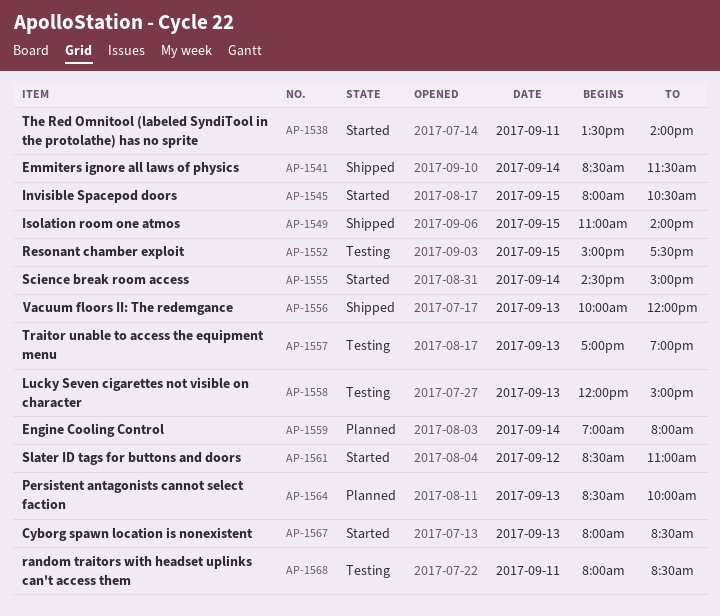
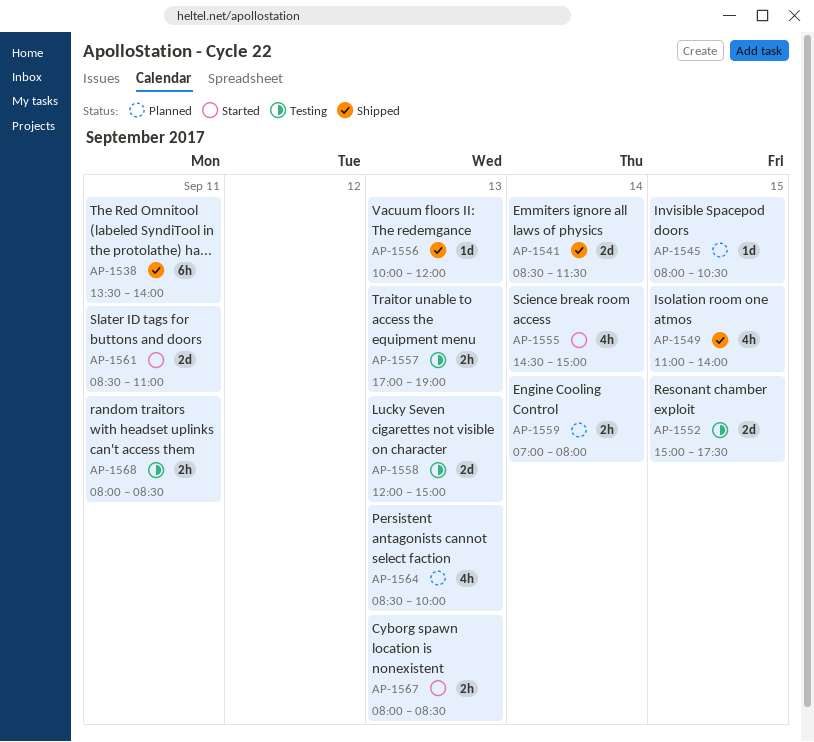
AP-1538, status: Started -> Shipped
AP-1545, status: Started -> Planned
AP-1561, day: Sep 12 -> Sep 11

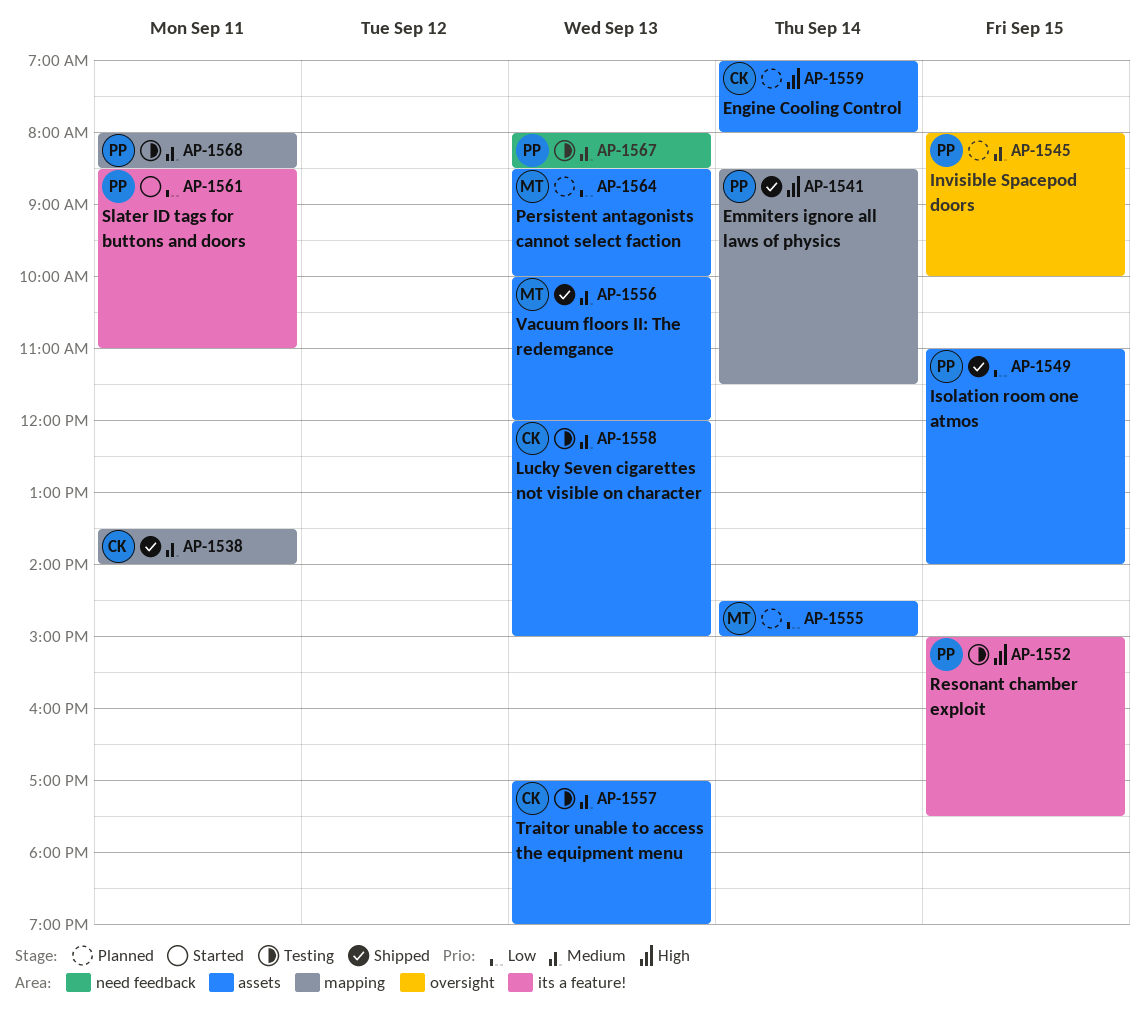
AP-1545, ends: 10:30 -> 10:00
AP-1555, status: Started -> Planned
AP-1567, status: Started -> Testing

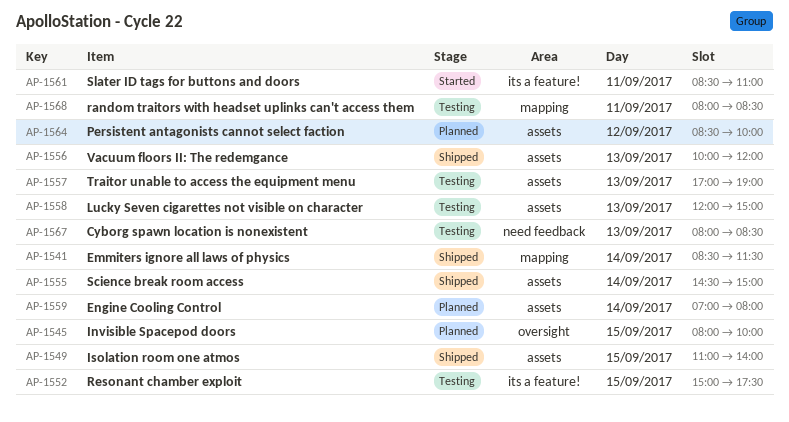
AP-1538: present -> none
AP-1555, status: Planned -> Shipped
AP-1564, day: Sep 13 -> Sep 12

